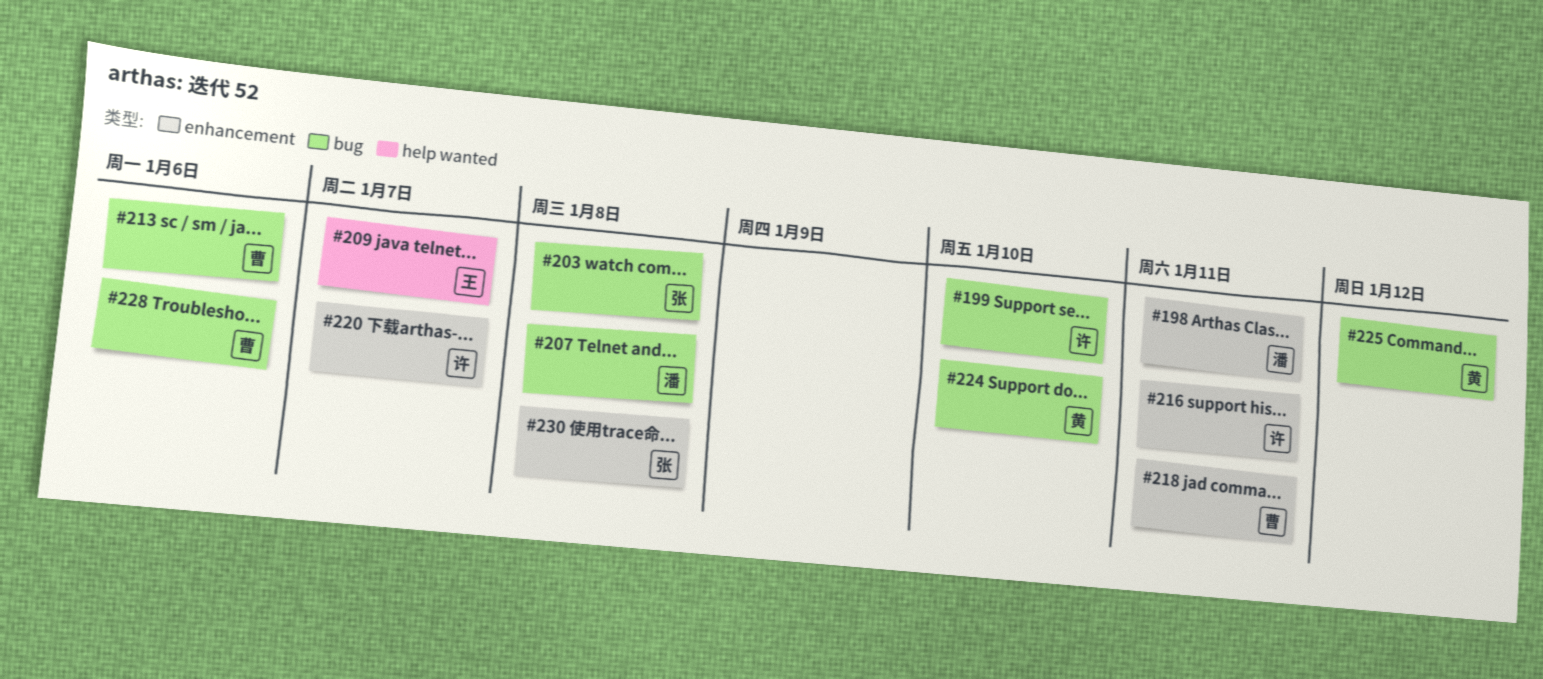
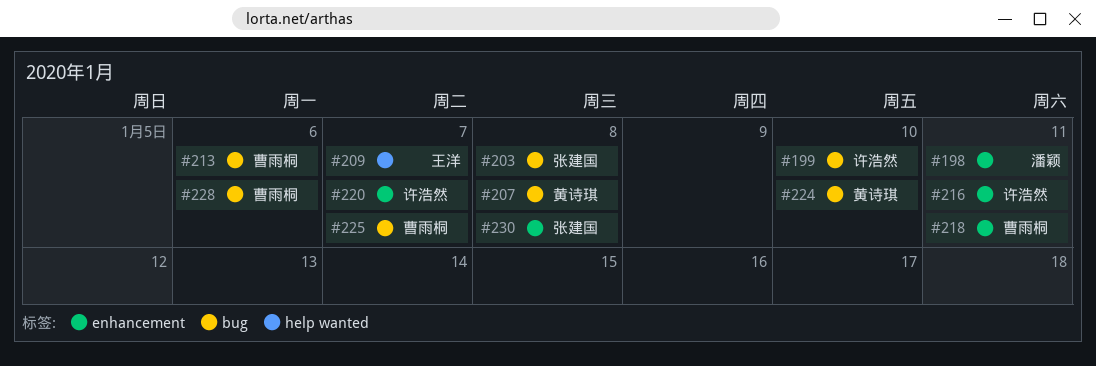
#207, owner: 潘颖 -> 黄诗琪
#225, owner: 黄诗琪 -> 曹雨桐
#225, due: Jan 12 -> Jan 7

